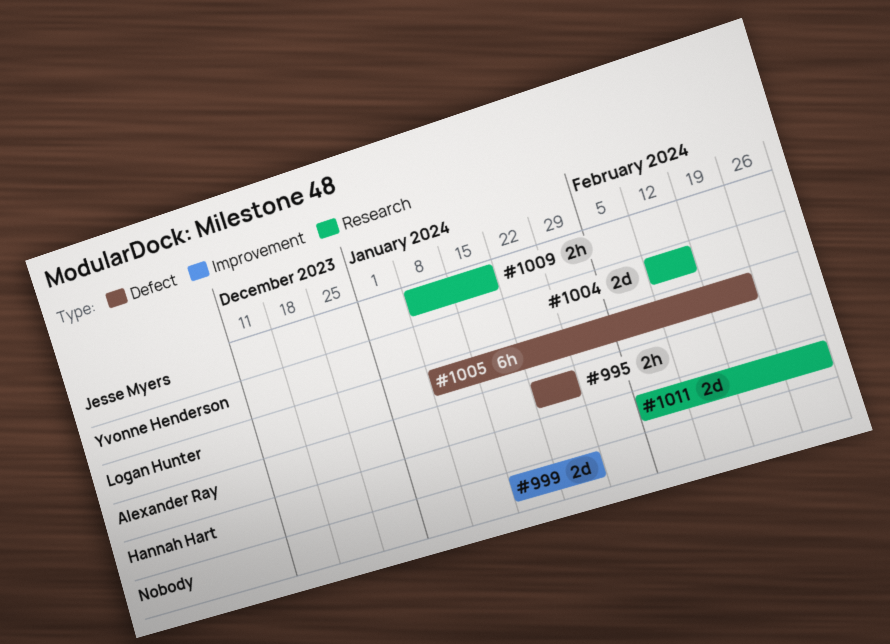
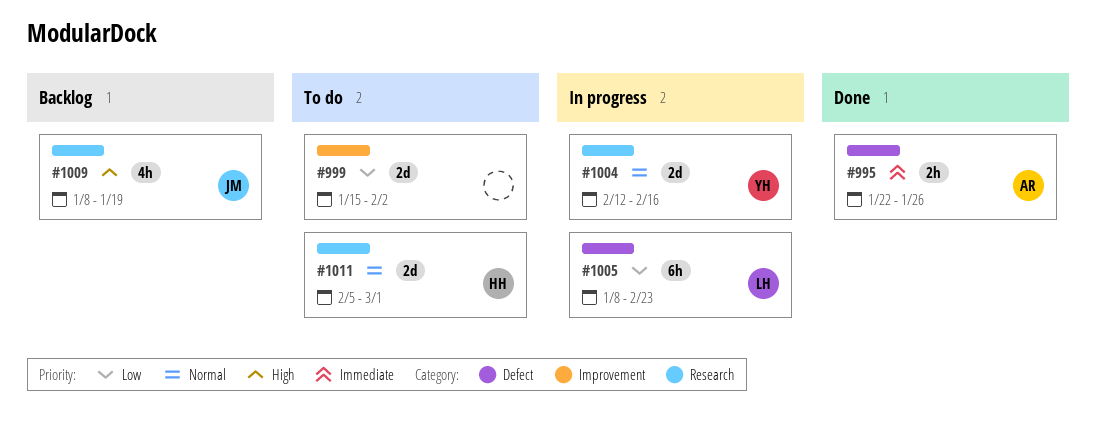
#999, due: Jan 26 -> Feb 2
#1009, estimate: 2h -> 4h

